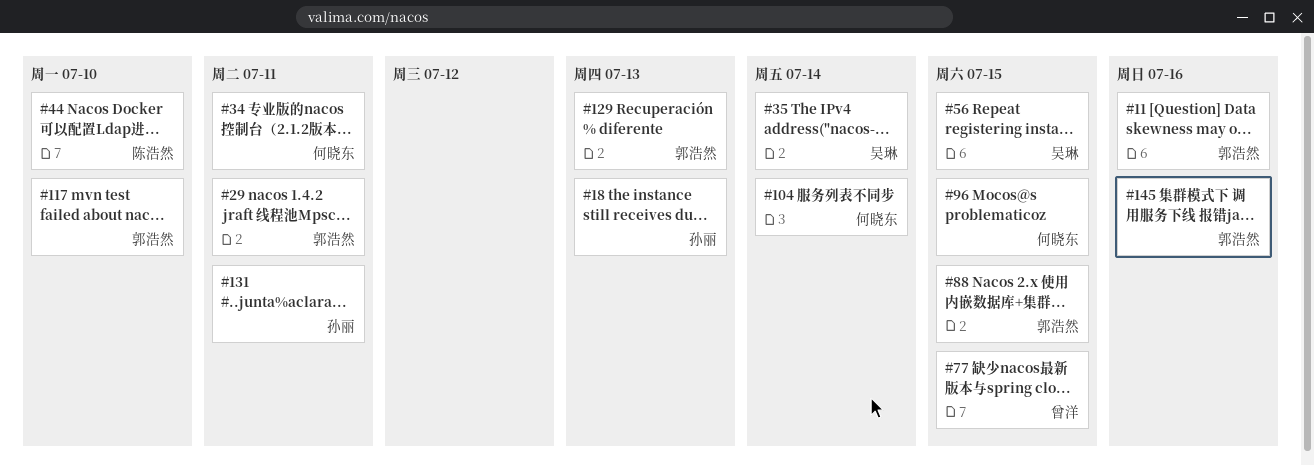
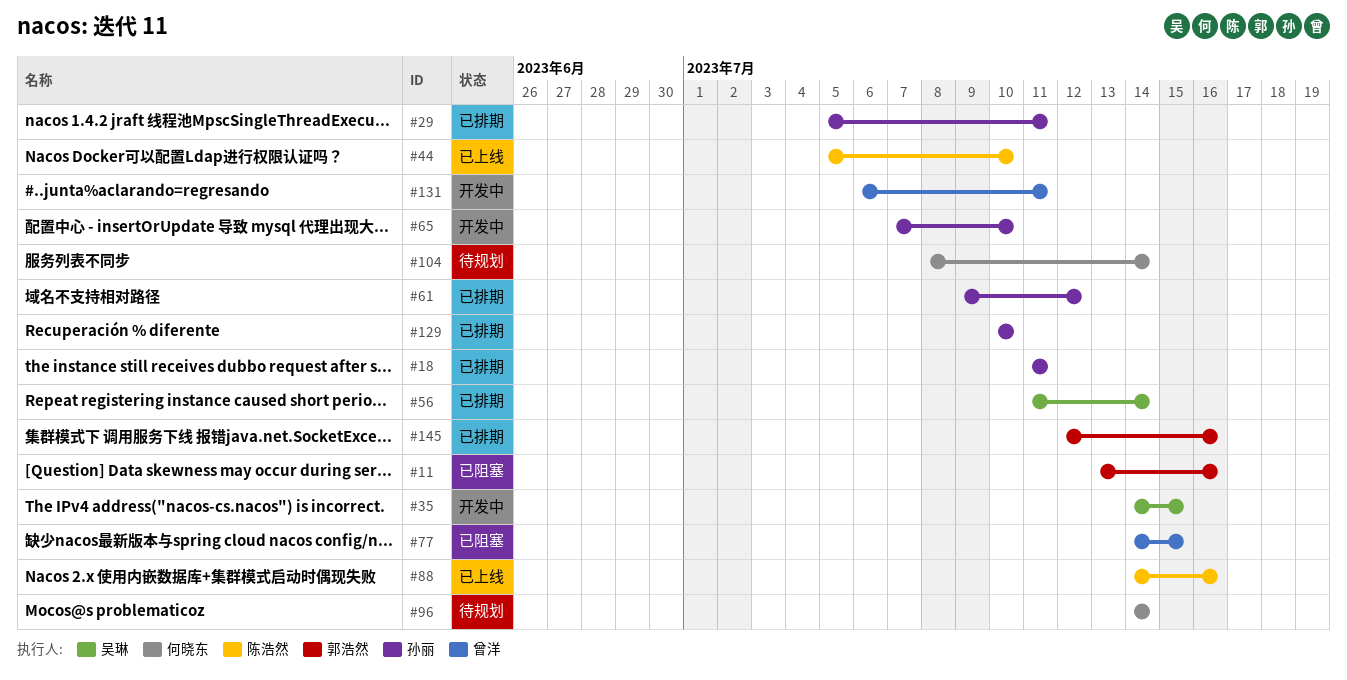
#18, due: Jul 13 -> Jul 11
#29, owner: 郭浩然 -> 孙丽
#34: present -> none
#35, due: Jul 14 -> Jul 15
#56, due: Jul 15 -> Jul 14
#61: none -> present
#65: none -> present
#88, owner: 郭浩然 -> 陈浩然
#88, due: Jul 15 -> Jul 16
#96, due: Jul 15 -> Jul 14
#117: present -> none
#129, owner: 郭浩然 -> 孙丽
#129, due: Jul 13 -> Jul 10
#131, owner: 孙丽 -> 曾洋

